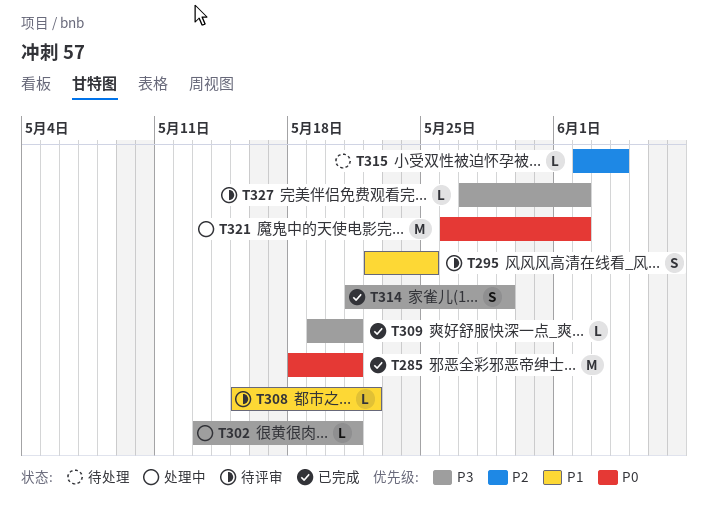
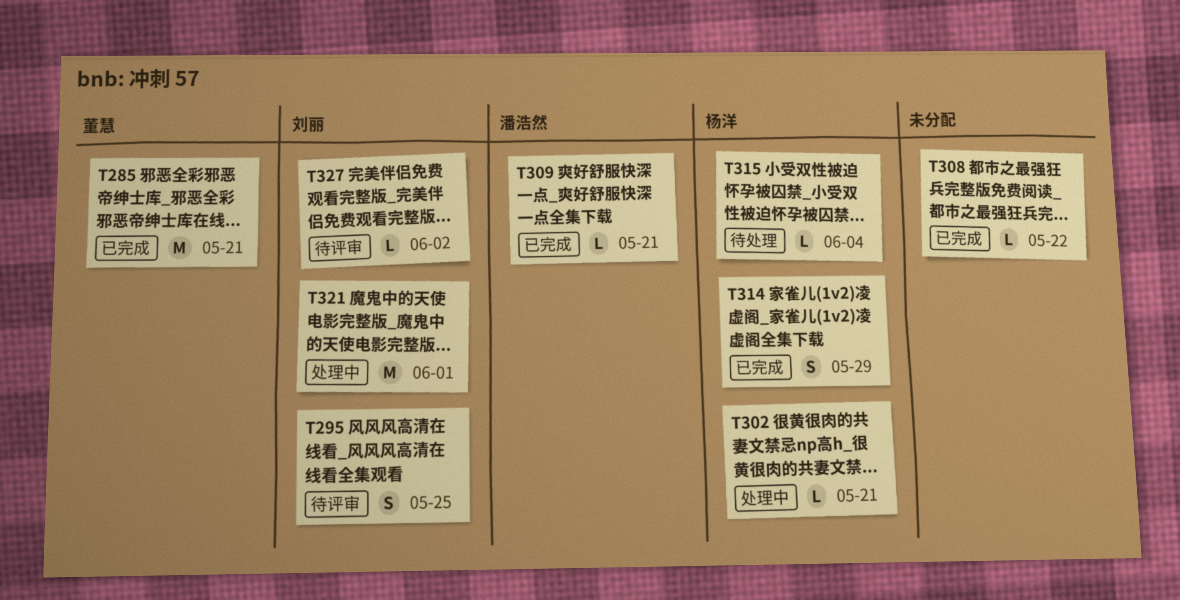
T308, status: 待评审 -> 已完成
T321, due: Jun 2 -> Jun 1

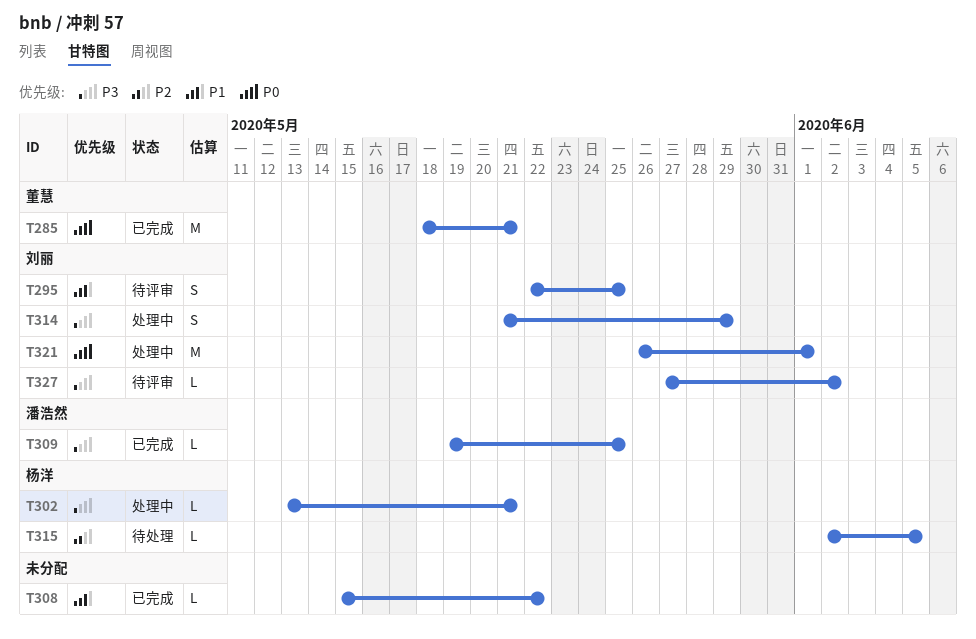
T309, due: May 21 -> May 25
T314, status: 已完成 -> 处理中
T314, owner: 杨洋 -> 刘丽
T315, due: Jun 4 -> Jun 5

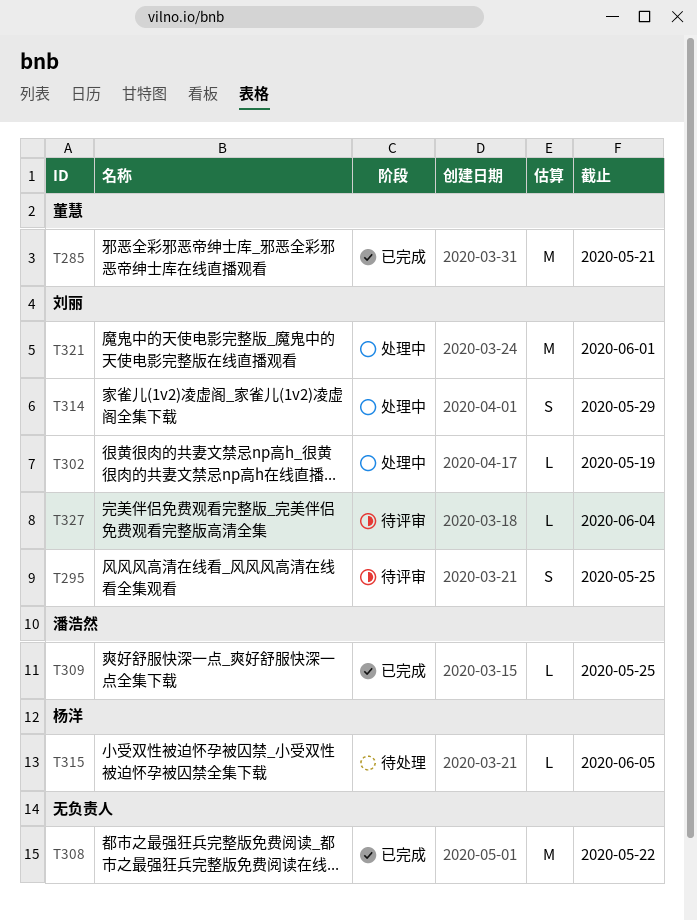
T302, owner: 杨洋 -> 刘丽
T302, due: May 21 -> May 19
T308, estimate: L -> M
T327, due: Jun 2 -> Jun 4

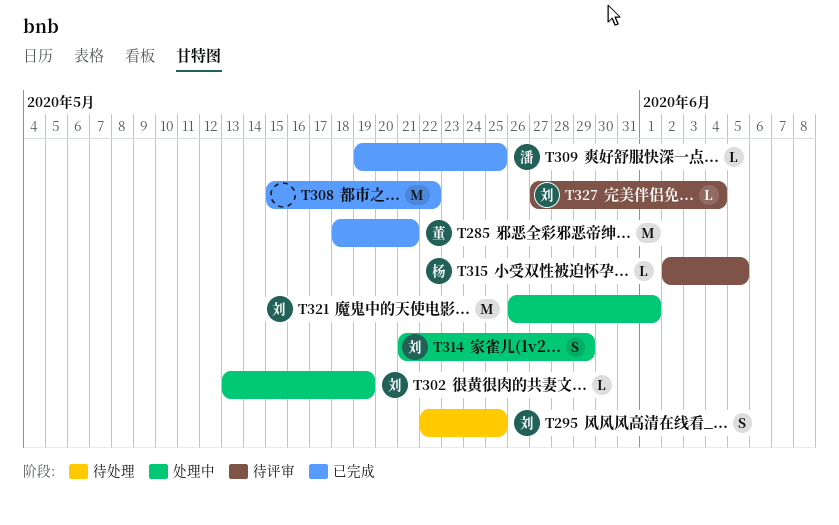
T295, status: 待评审 -> 待处理
T315, status: 待处理 -> 待评审

